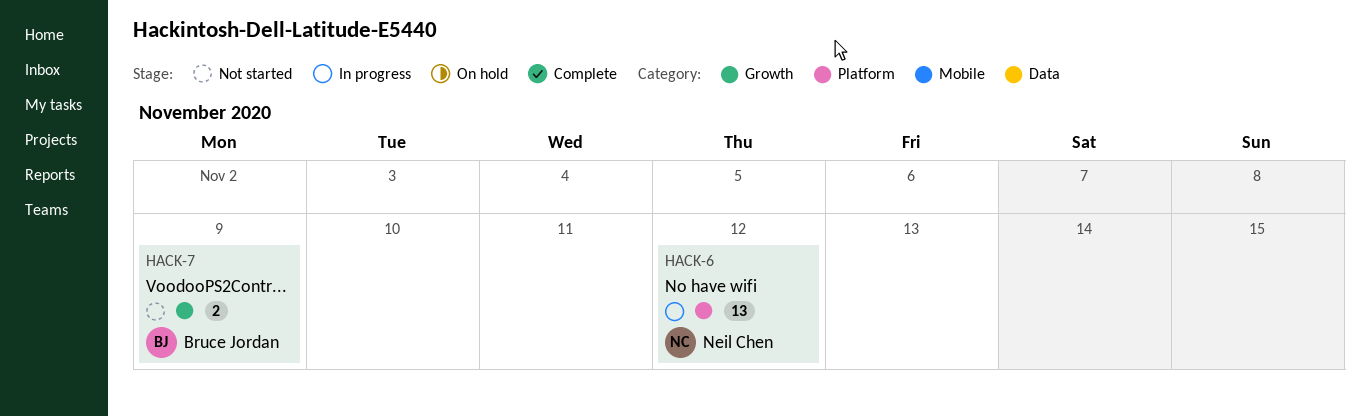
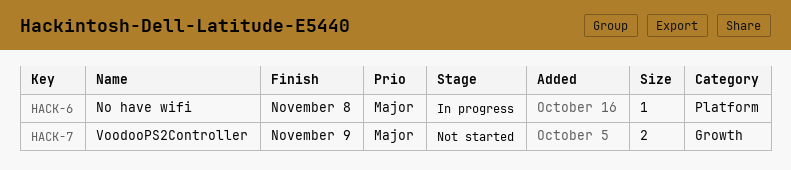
HACK-6, estimate: 13 -> 1
HACK-6, due: Nov 12 -> Nov 8

